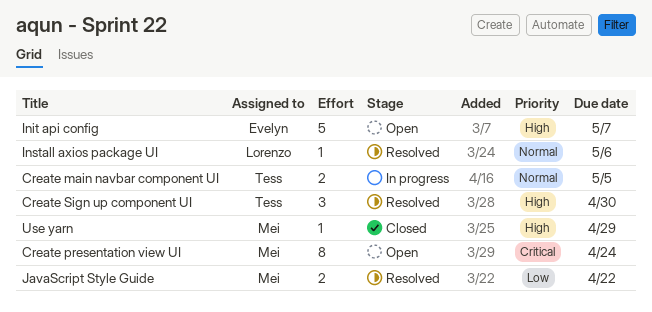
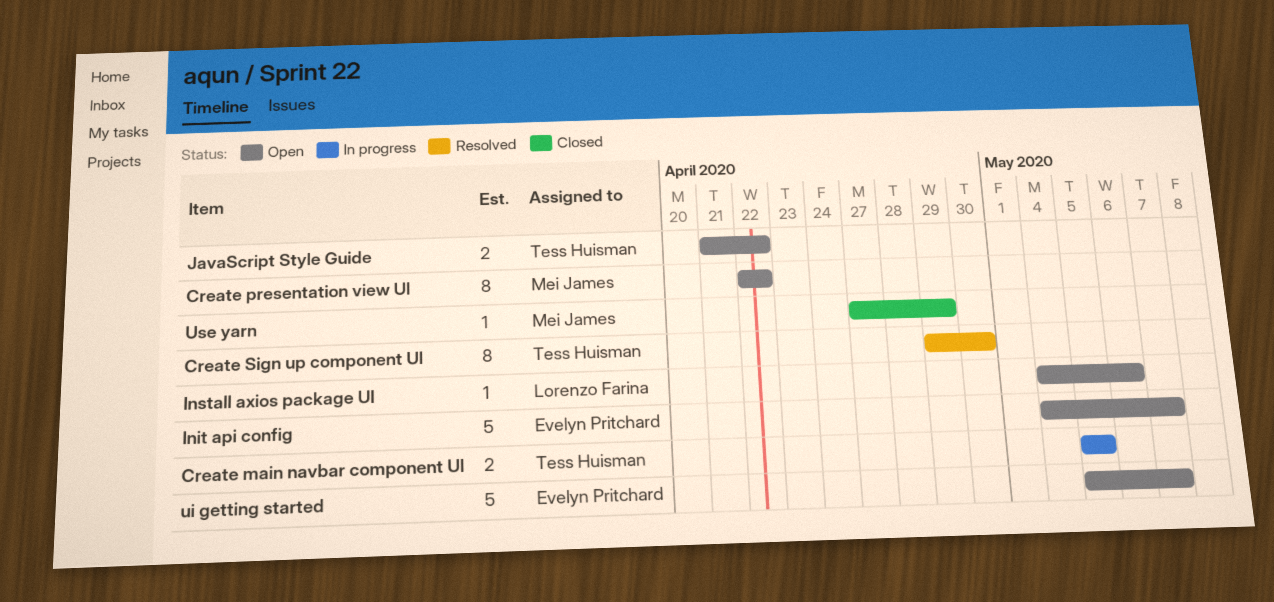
Create presentation view UI, due: Apr 24 -> Apr 22
Create Sign up component UI, estimate: 3 -> 8
Install axios package UI, status: Resolved -> Open
JavaScript Style Guide, status: Resolved -> Open
JavaScript Style Guide, owner: Mei James -> Tess Huisman
ui getting started: none -> present

